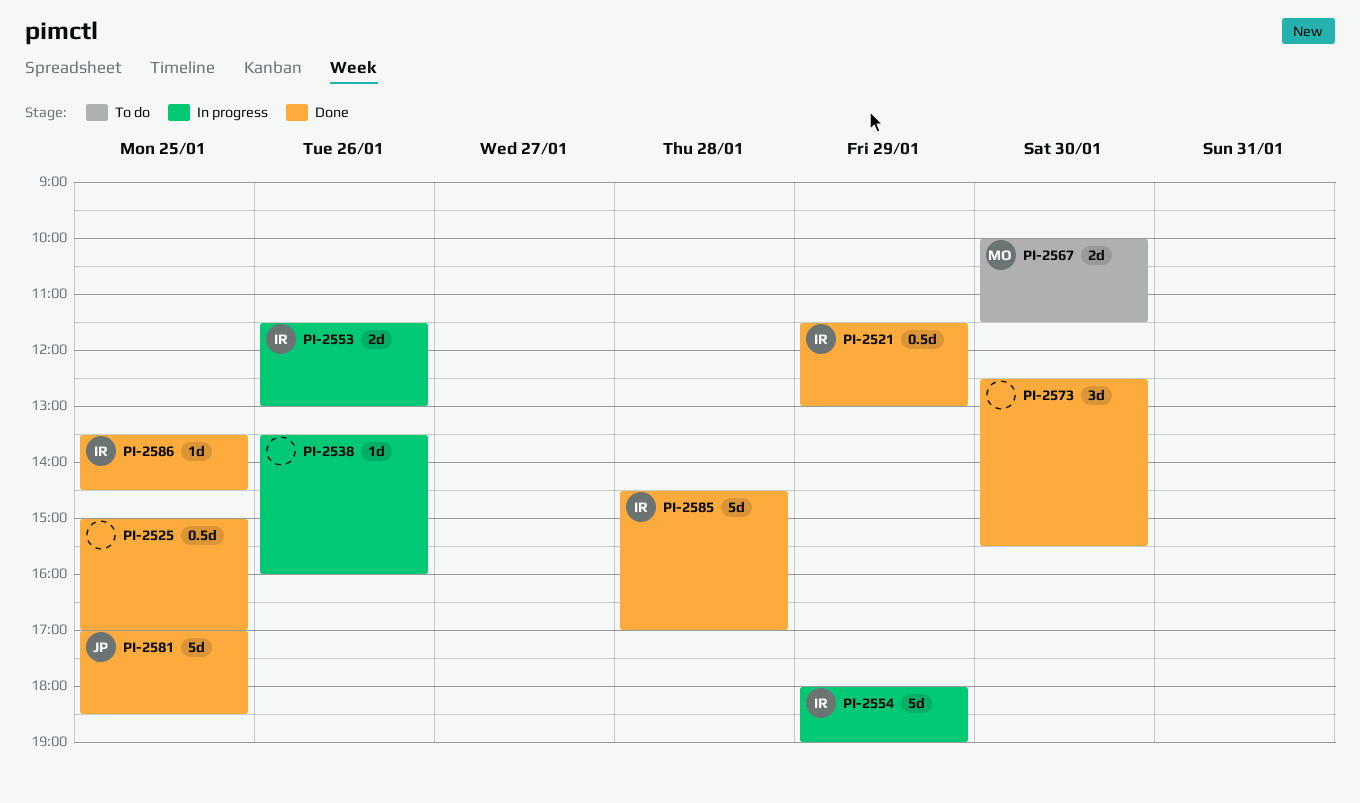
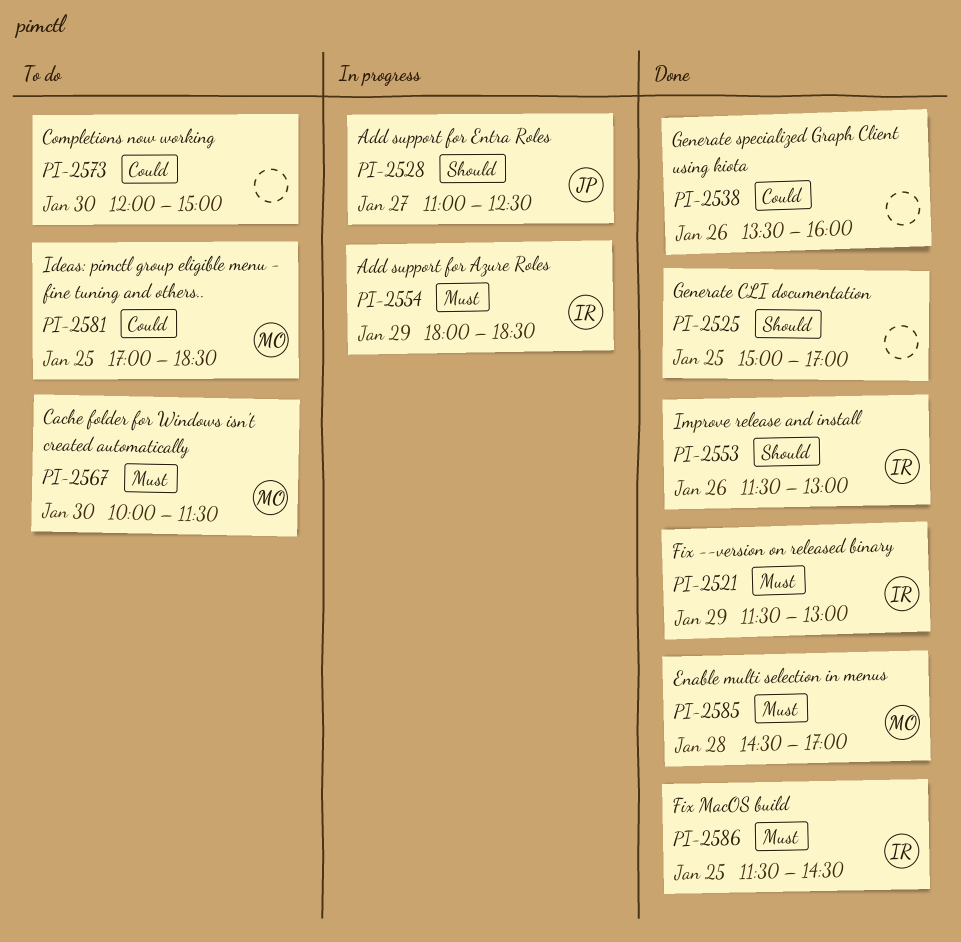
PI-2528: none -> present
PI-2538, status: In progress -> Done
PI-2553, status: In progress -> Done
PI-2554, ends: 19:00 -> 18:30
PI-2573, status: Done -> To do
PI-2573, begins: 12:30 -> 12:00
PI-2573, ends: 15:30 -> 15:00
PI-2581, status: Done -> To do
PI-2581, owner: JP -> MO
PI-2585, owner: IR -> MO
PI-2586, begins: 13:30 -> 11:30

